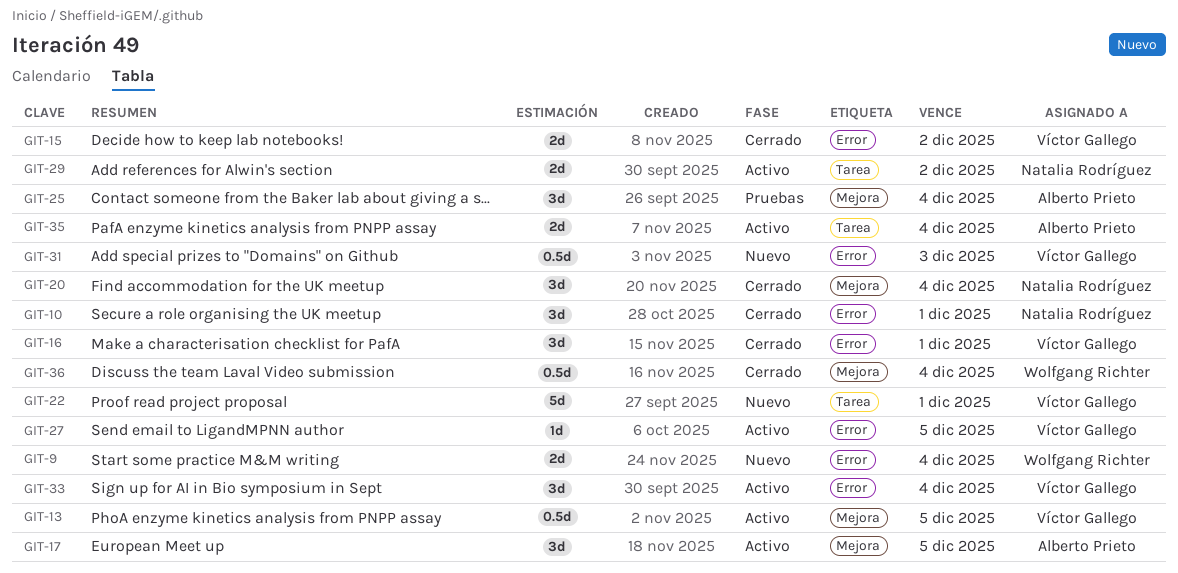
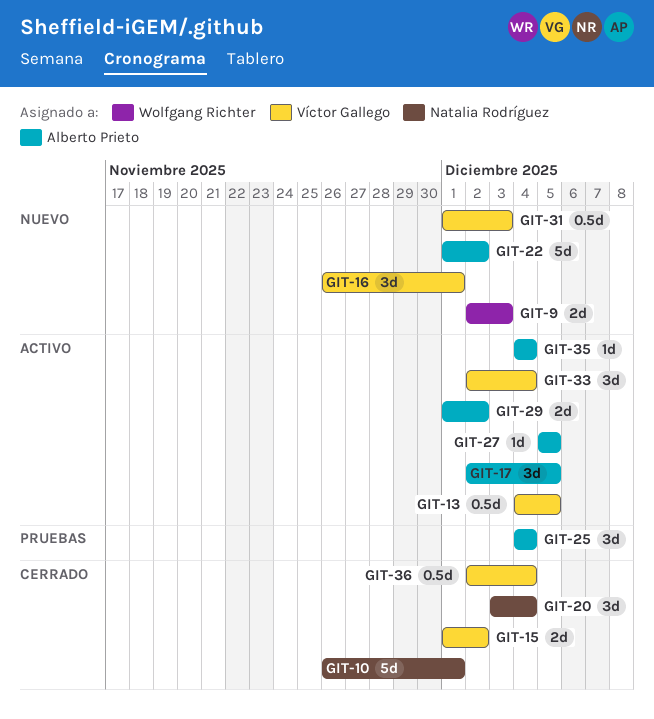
GIT-9, due: Dec 4 -> Dec 3
GIT-10, estimate: 3d -> 5d
GIT-16, status: Cerrado -> Nuevo
GIT-22, owner: Víctor Gallego -> Alberto Prieto
GIT-22, due: Dec 1 -> Dec 2
GIT-27, owner: Víctor Gallego -> Alberto Prieto
GIT-29, owner: Natalia Rodríguez -> Alberto Prieto
GIT-35, estimate: 2d -> 1d
GIT-36, owner: Wolfgang Richter -> Víctor Gallego

